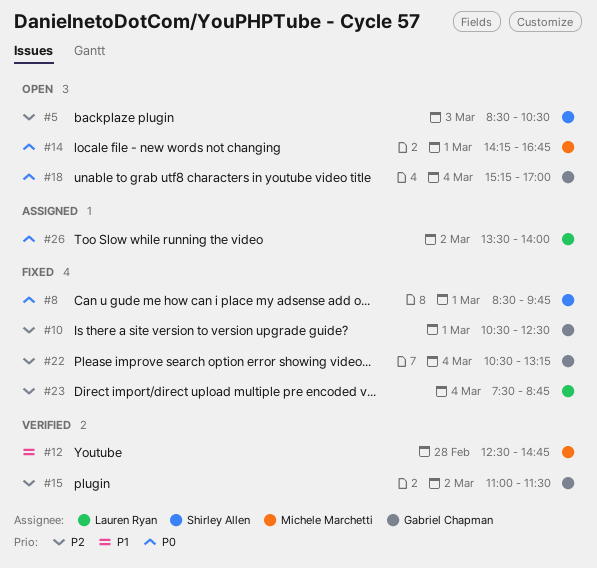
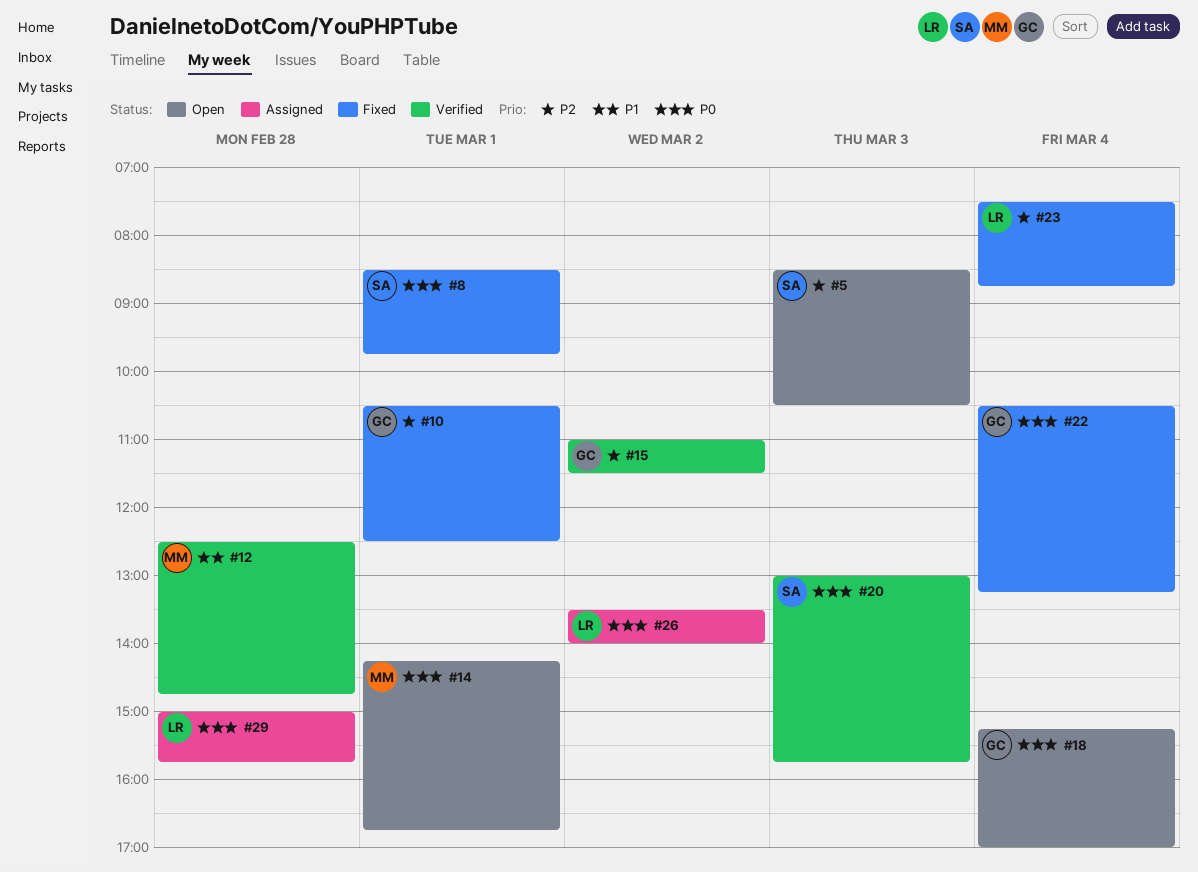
#20: none -> present
#22, priority: P2 -> P0
#29: none -> present

